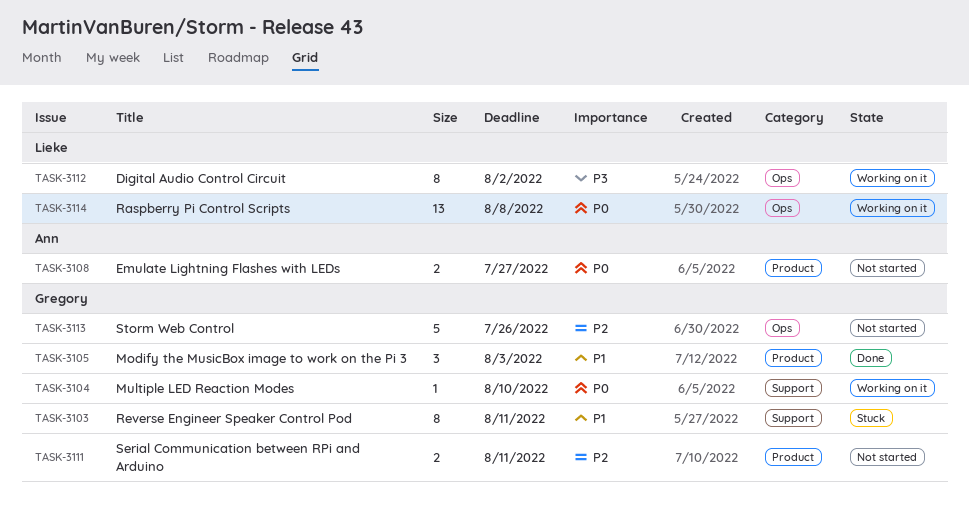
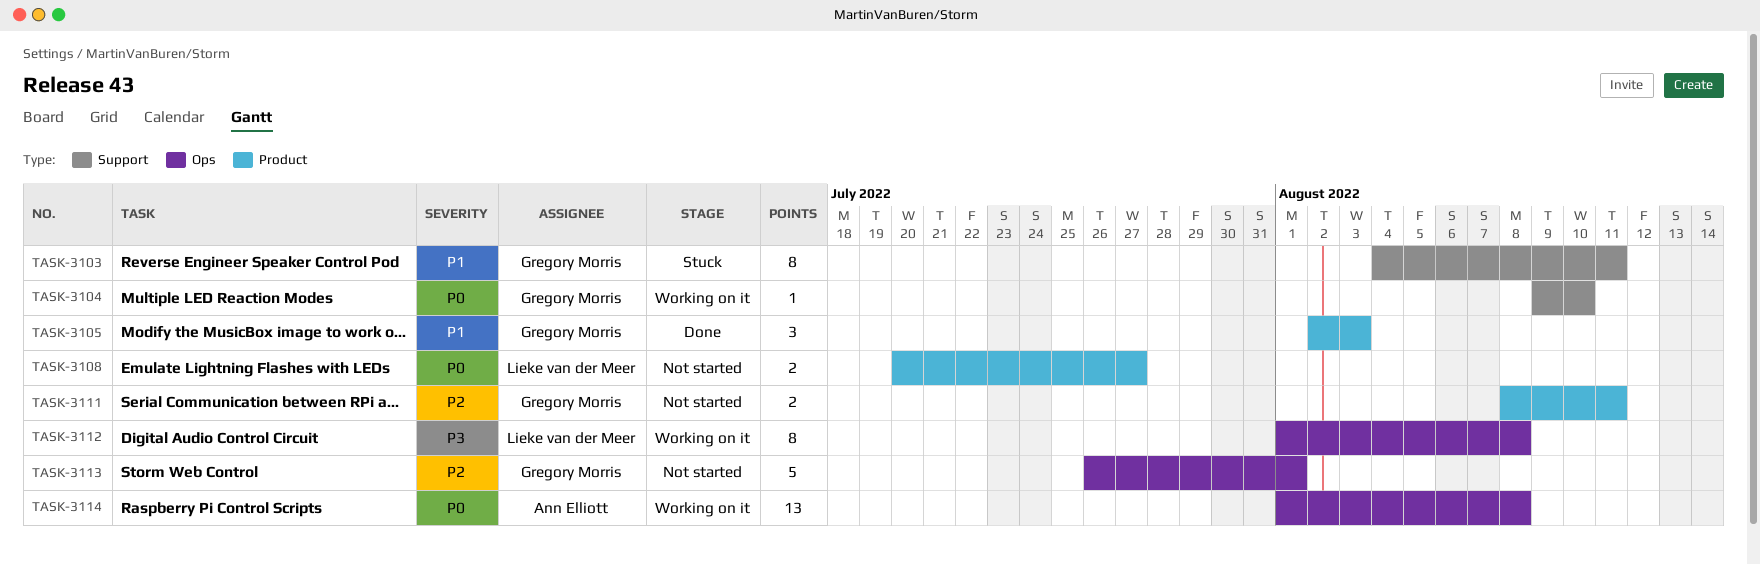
TASK-3108, owner: Ann Elliott -> Lieke van der Meer
TASK-3112, due: Aug 2 -> Aug 8
TASK-3113, due: Jul 26 -> Aug 1
TASK-3114, owner: Lieke van der Meer -> Ann Elliott

